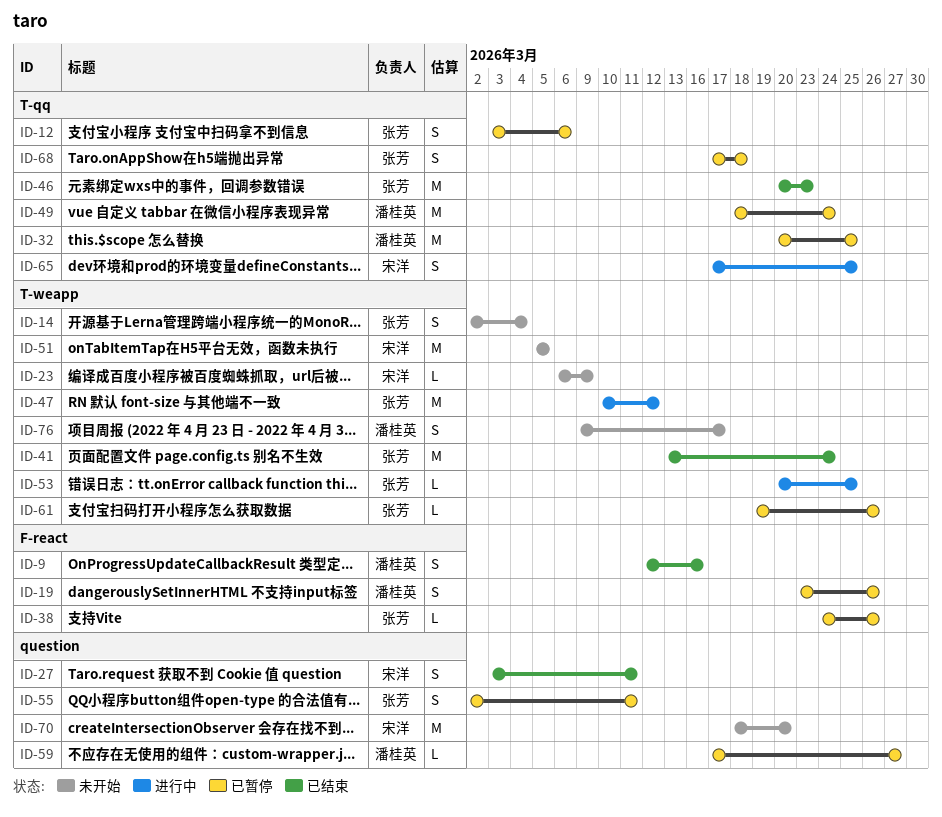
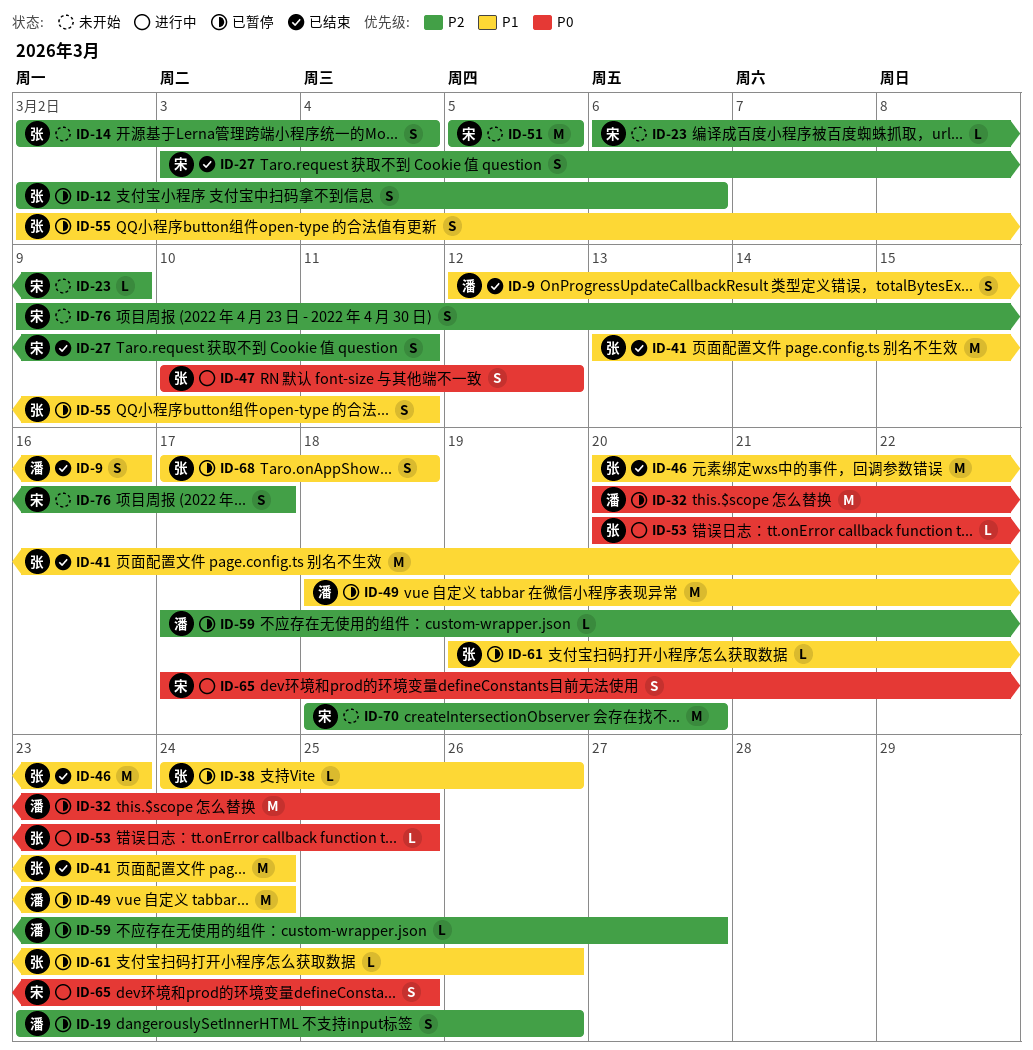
ID-12, start: Mar 3 -> Mar 2
ID-47, estimate: M -> S
ID-76, owner: 潘桂英 -> 宋洋

